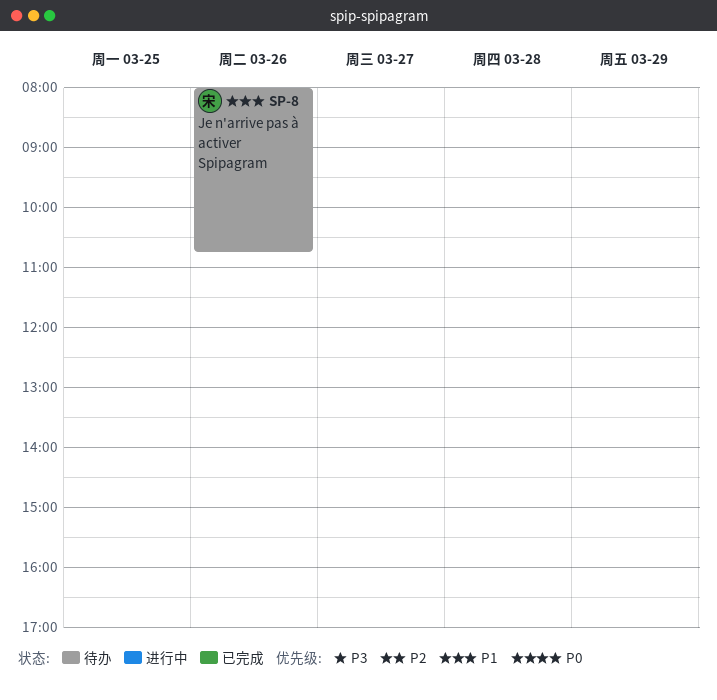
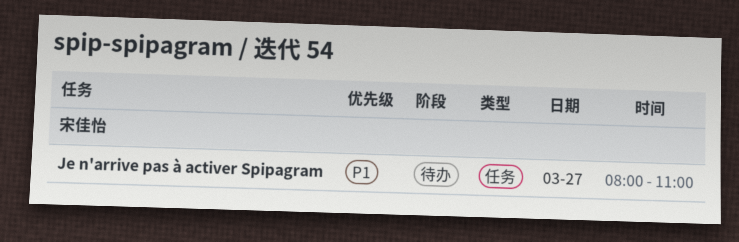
Je n'arrive pas à activer Spipagram, day: Mar 26 -> Mar 27
Je n'arrive pas à activer Spipagram, ends: 10:45 -> 11:00

